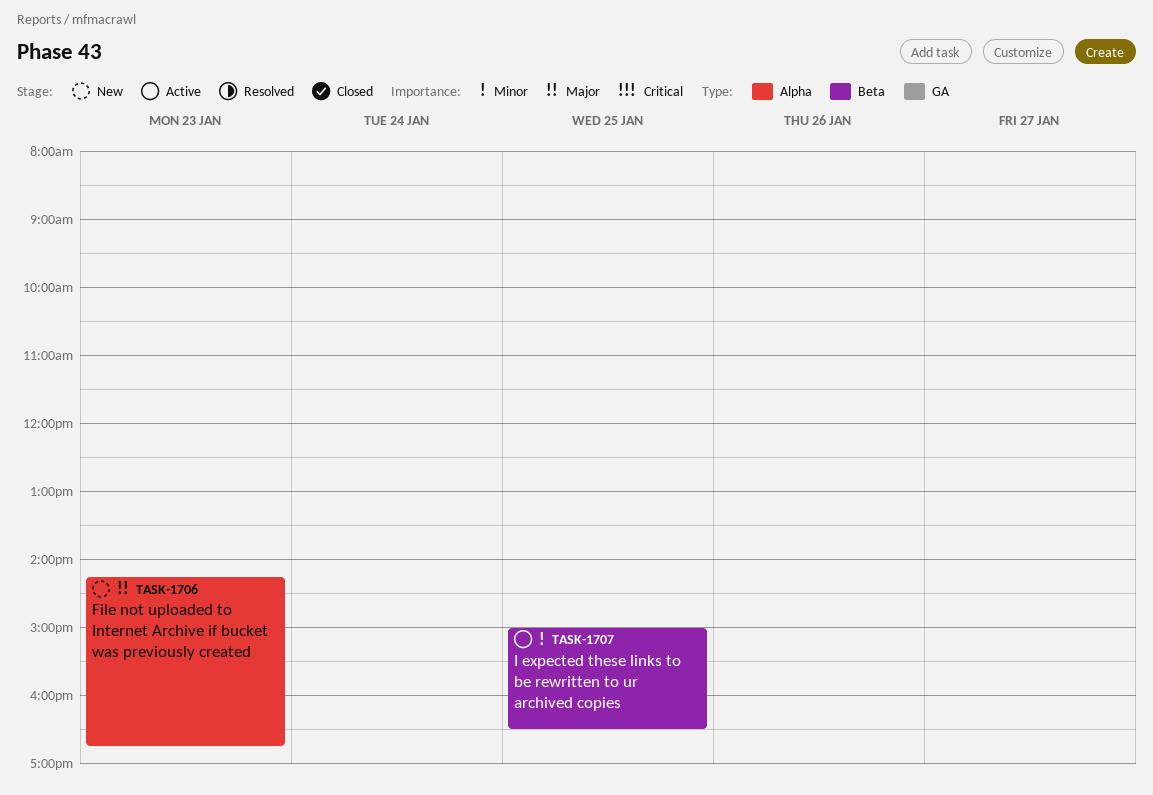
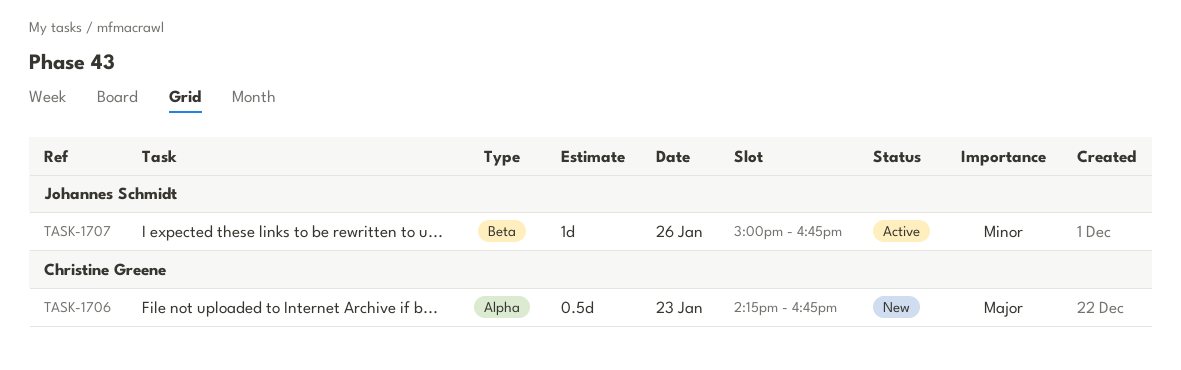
TASK-1707, day: Jan 25 -> Jan 26
TASK-1707, ends: 16:30 -> 16:45

